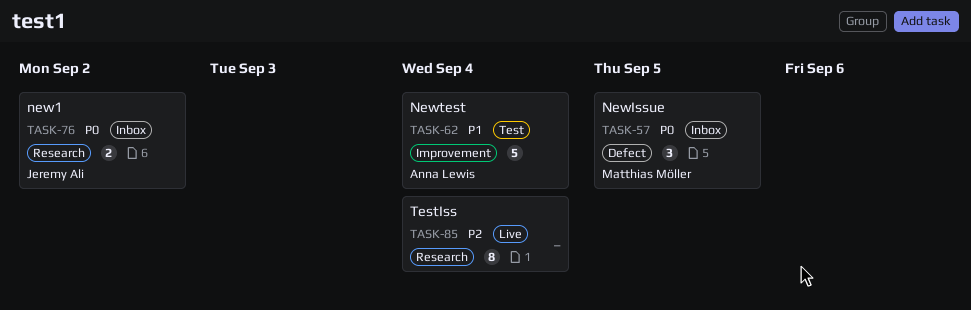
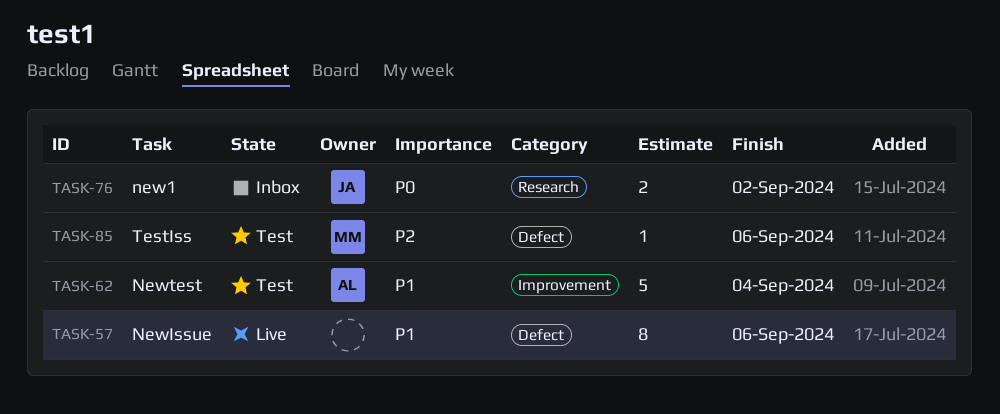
TASK-57, status: Inbox -> Live
TASK-57, owner: Matthias Möller -> none
TASK-57, priority: P0 -> P1
TASK-57, estimate: 3 -> 8
TASK-57, due: Sep 5 -> Sep 6
TASK-85, status: Live -> Test
TASK-85, owner: none -> Matthias Möller
TASK-85, label: Research -> Defect
TASK-85, estimate: 8 -> 1
TASK-85, due: Sep 4 -> Sep 6

